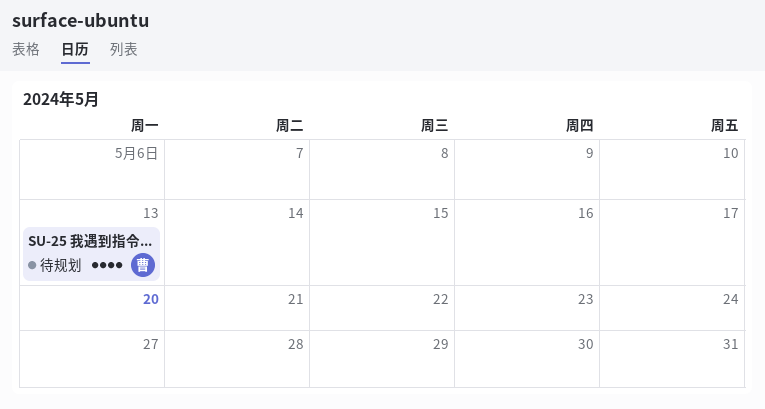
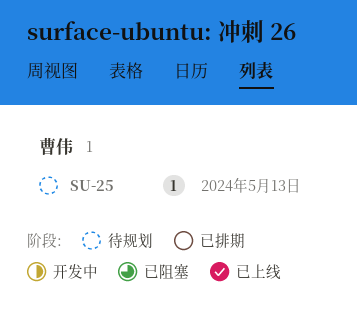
SU-25, estimate: 4 -> 1

